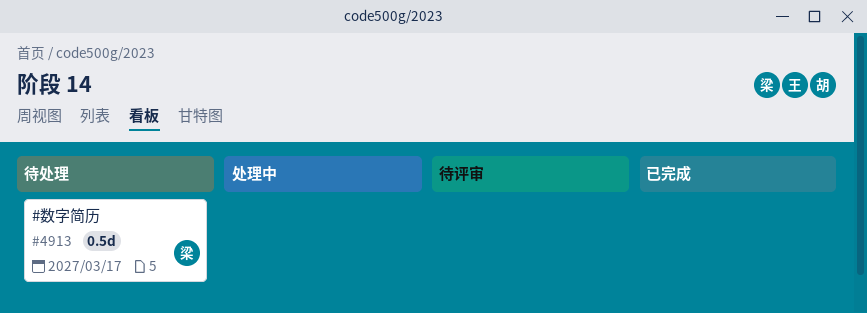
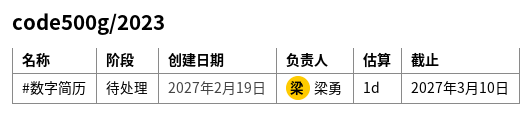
#数字简历, estimate: 0.5d -> 1d
#数字简历, due: Mar 17 -> Mar 10

